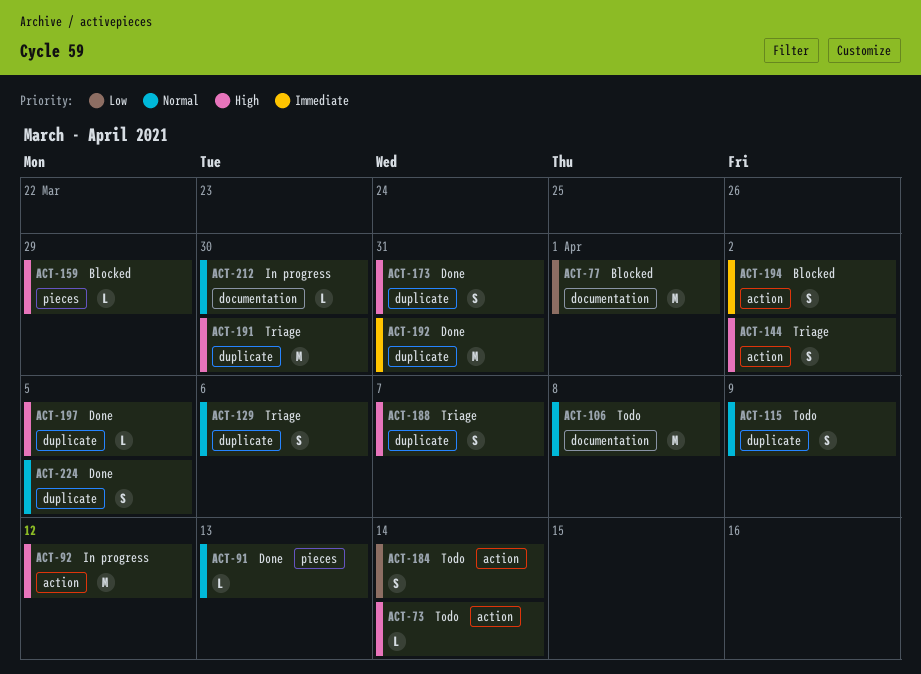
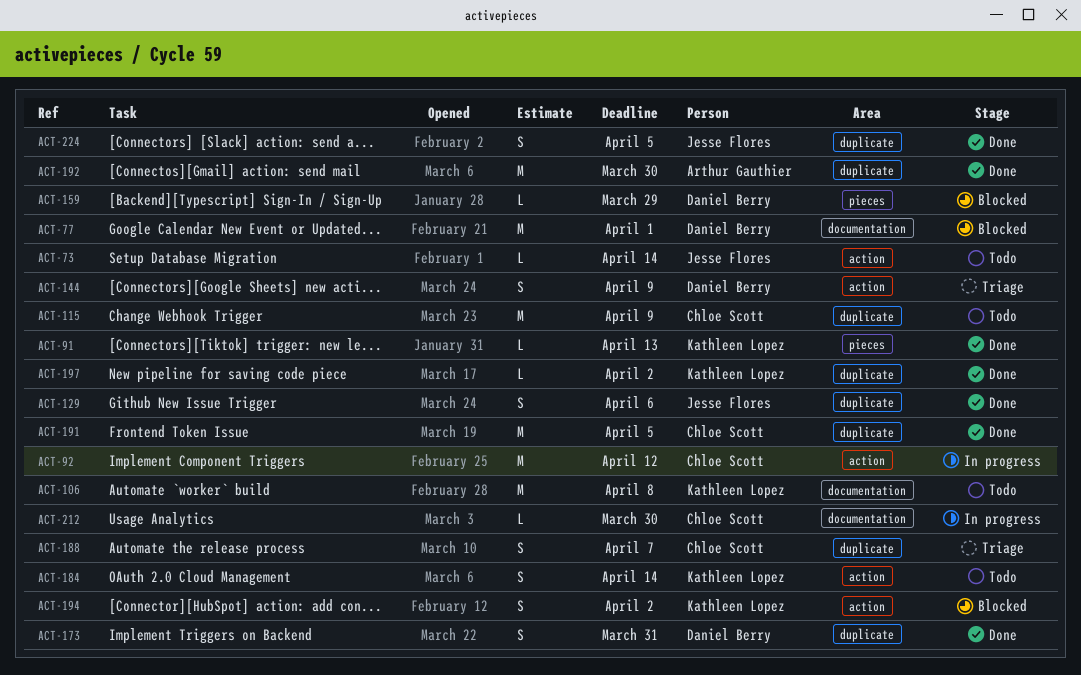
ACT-115, estimate: S -> M
ACT-129, status: Triage -> Done
ACT-144, due: Apr 2 -> Apr 9
ACT-191, status: Triage -> Done
ACT-191, due: Mar 30 -> Apr 5
ACT-192, due: Mar 31 -> Mar 30
ACT-197, due: Apr 5 -> Apr 2

